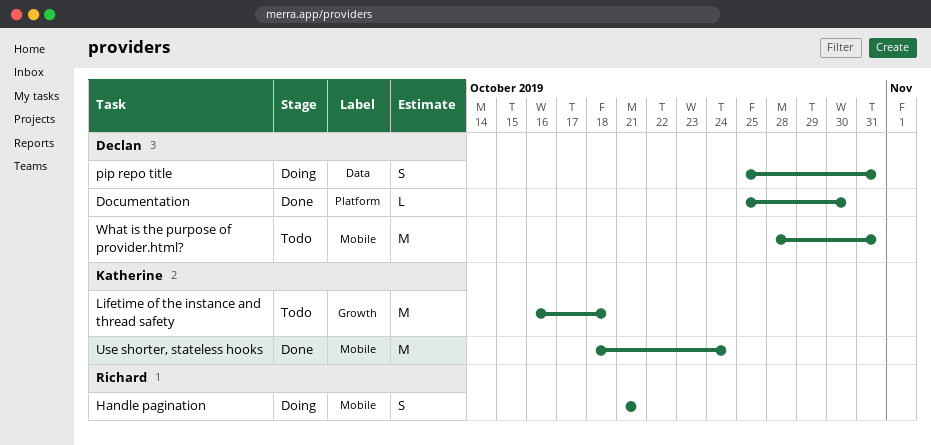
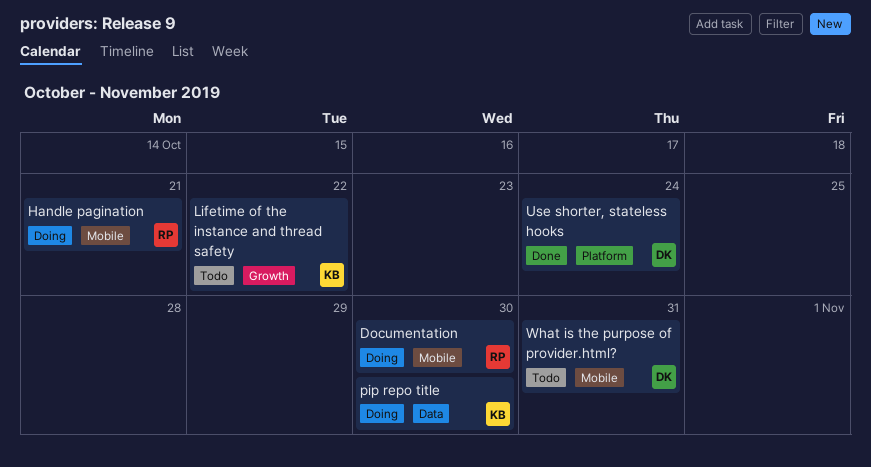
Documentation, status: Done -> Doing
Documentation, owner: Declan -> Richard
Documentation, label: Platform -> Mobile
Lifetime of the instance and thread safety, due: Oct 18 -> Oct 22
pip repo title, owner: Declan -> Katherine
pip repo title, due: Oct 31 -> Oct 30
Use shorter, stateless hooks, owner: Katherine -> Declan
Use shorter, stateless hooks, label: Mobile -> Platform

